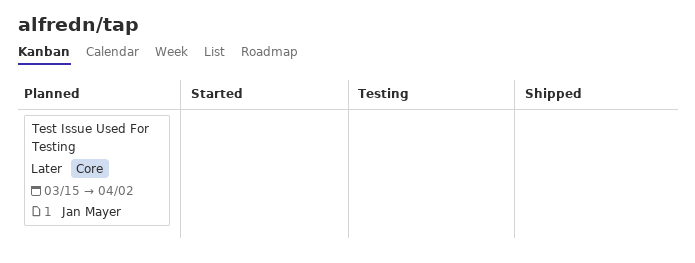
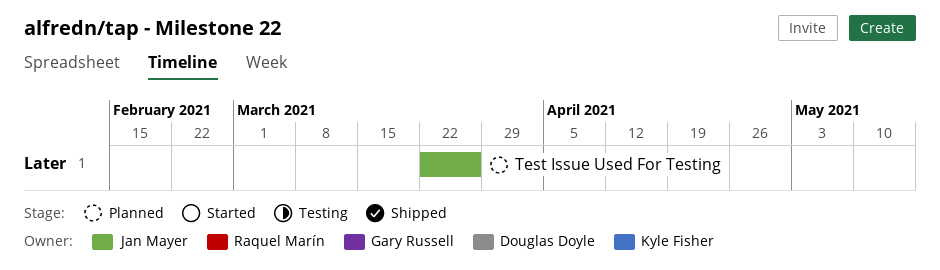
Test Issue Used For Testing, start: Mar 15 -> Mar 22
Test Issue Used For Testing, due: Apr 2 -> Mar 26

